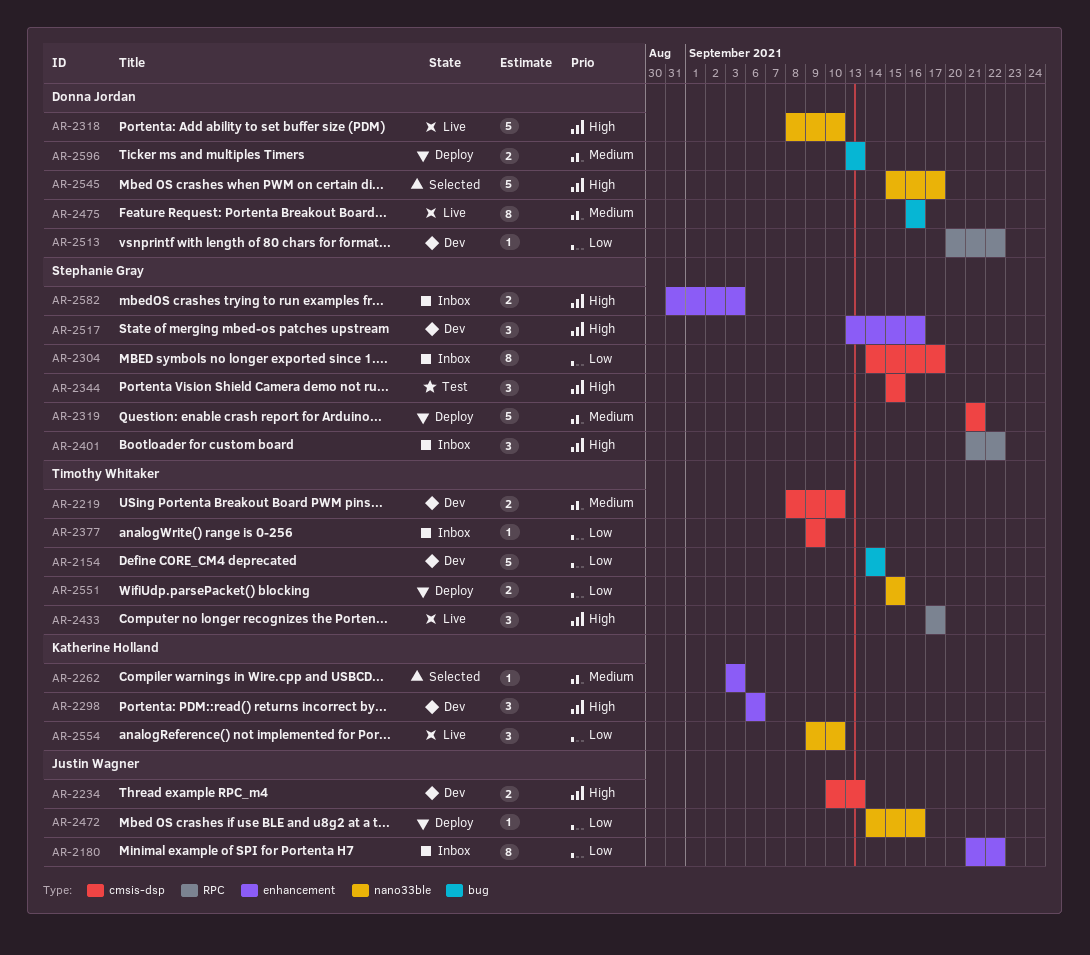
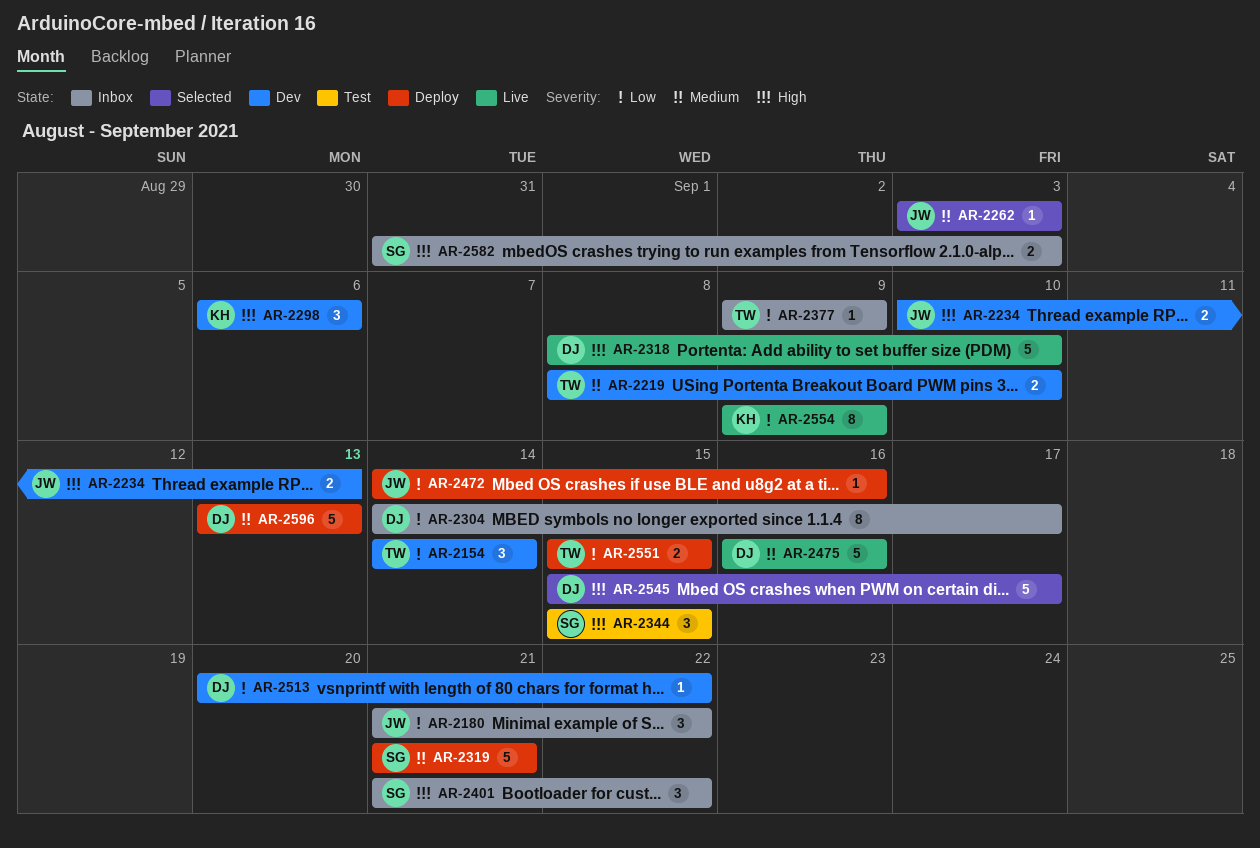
AR-2154, estimate: 5 -> 3
AR-2180, estimate: 8 -> 3
AR-2262, owner: Katherine Holland -> Justin Wagner
AR-2304, owner: Stephanie Gray -> Donna Jordan
AR-2433: present -> none
AR-2475, estimate: 8 -> 5
AR-2517: present -> none
AR-2554, estimate: 3 -> 8
AR-2554, due: Sep 10 -> Sep 9
AR-2596, estimate: 2 -> 5

